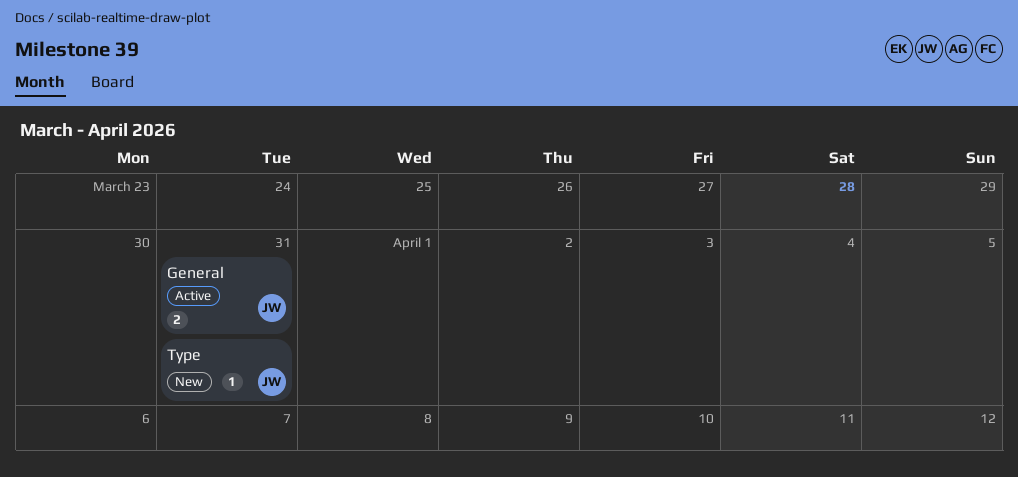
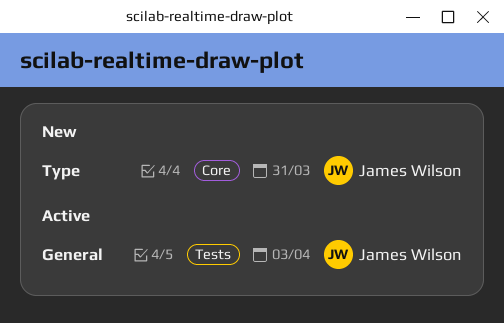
General, due: Mar 31 -> Apr 3

